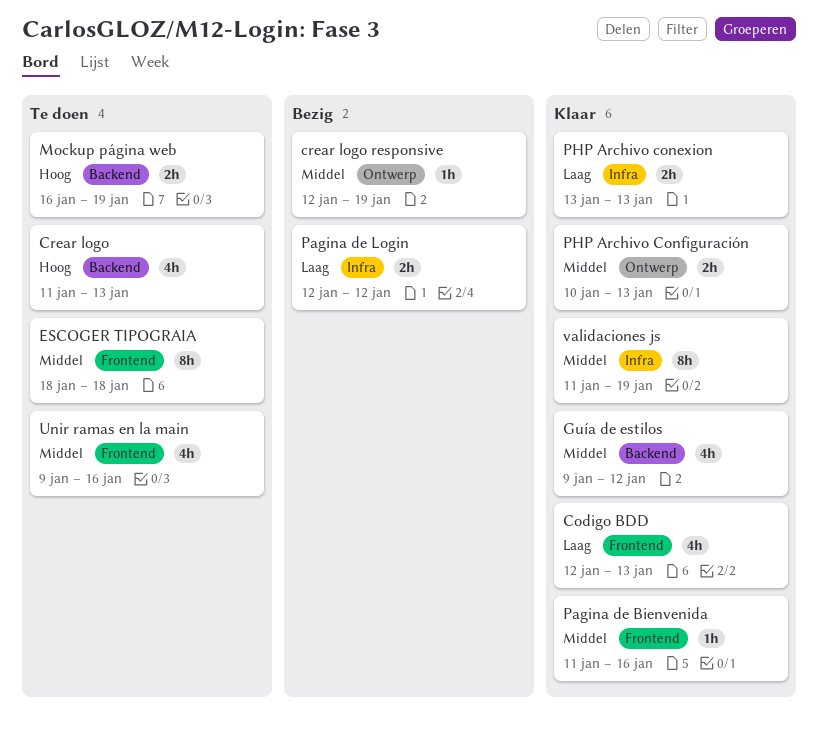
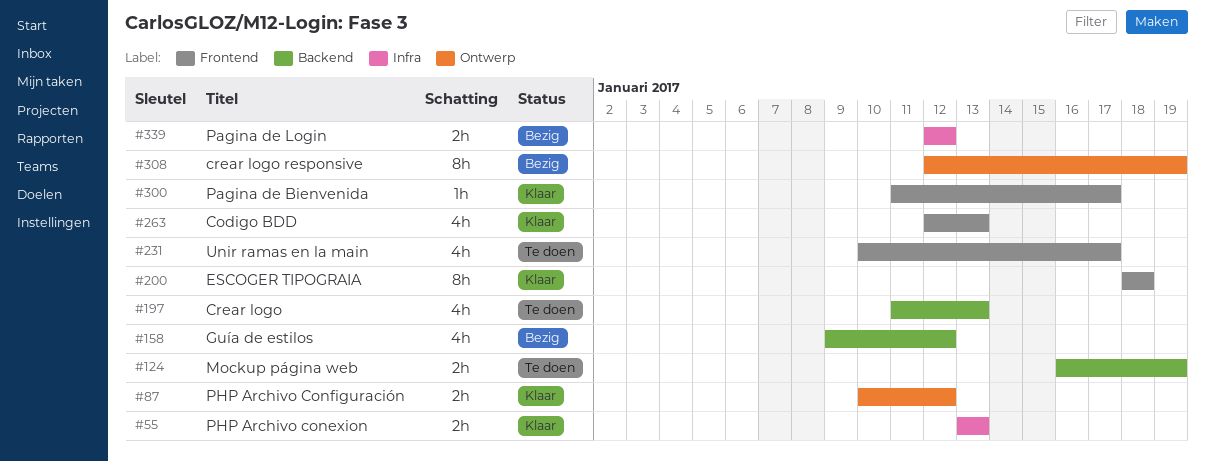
crear logo responsive, estimate: 1h -> 8h
ESCOGER TIPOGRAIA, status: Te doen -> Klaar
Guía de estilos, status: Klaar -> Bezig
Pagina de Bienvenida, due: Jan 16 -> Jan 17
PHP Archivo Configuración, due: Jan 13 -> Jan 12
Unir ramas en la main, start: Jan 9 -> Jan 10
Unir ramas en la main, due: Jan 16 -> Jan 17
validaciones js: present -> none

